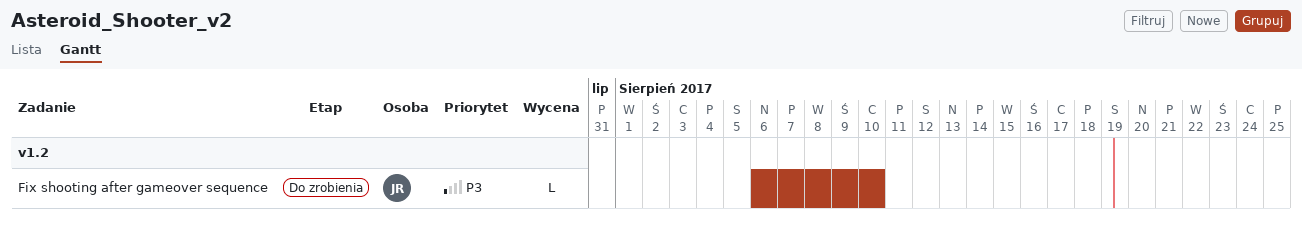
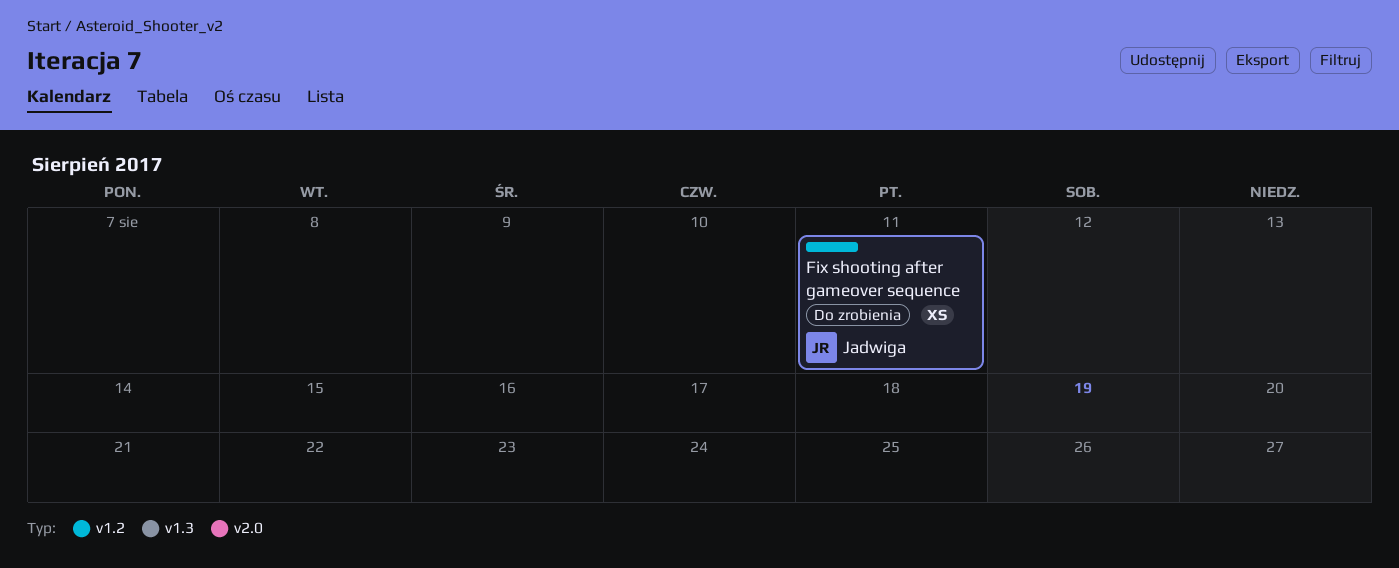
Fix shooting after gameover sequence, estimate: L -> XS
Fix shooting after gameover sequence, due: Aug 10 -> Aug 11

